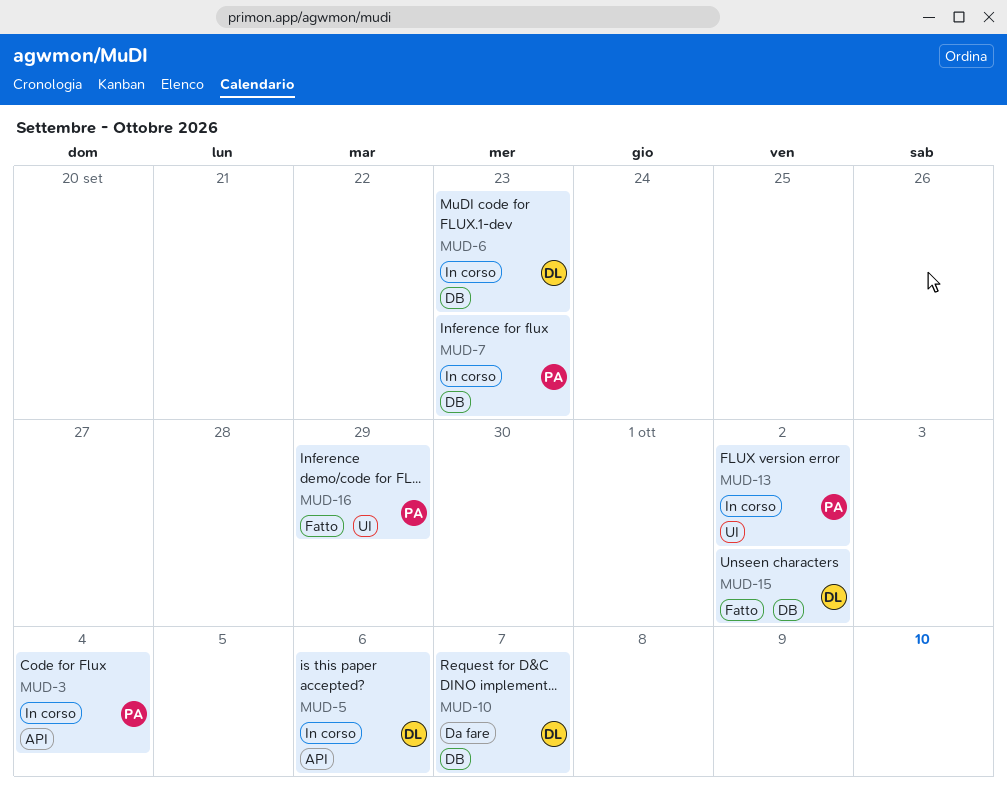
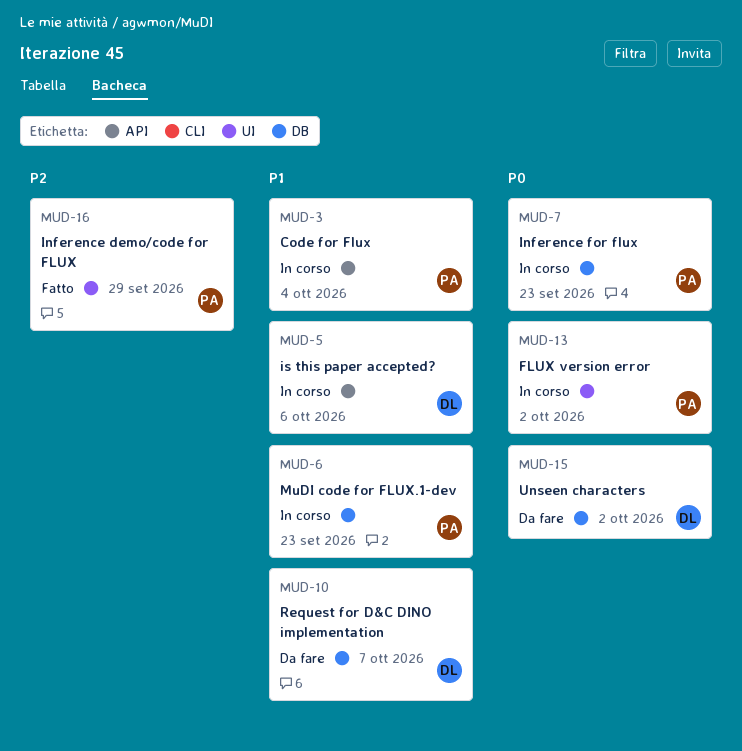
MUD-6, owner: DL -> PA
MUD-15, status: Fatto -> Da fare

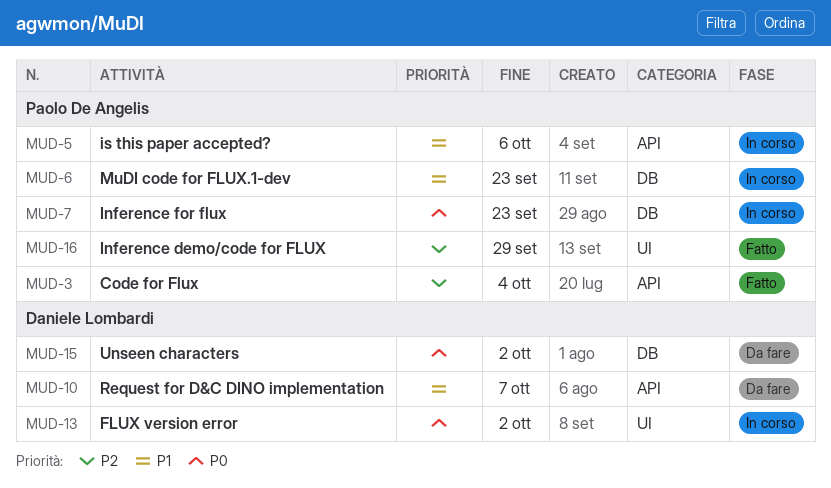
MUD-3, status: In corso -> Fatto
MUD-3, priority: P1 -> P2
MUD-5, owner: Daniele Lombardi -> Paolo De Angelis
MUD-10, label: DB -> API
MUD-13, owner: Paolo De Angelis -> Daniele Lombardi

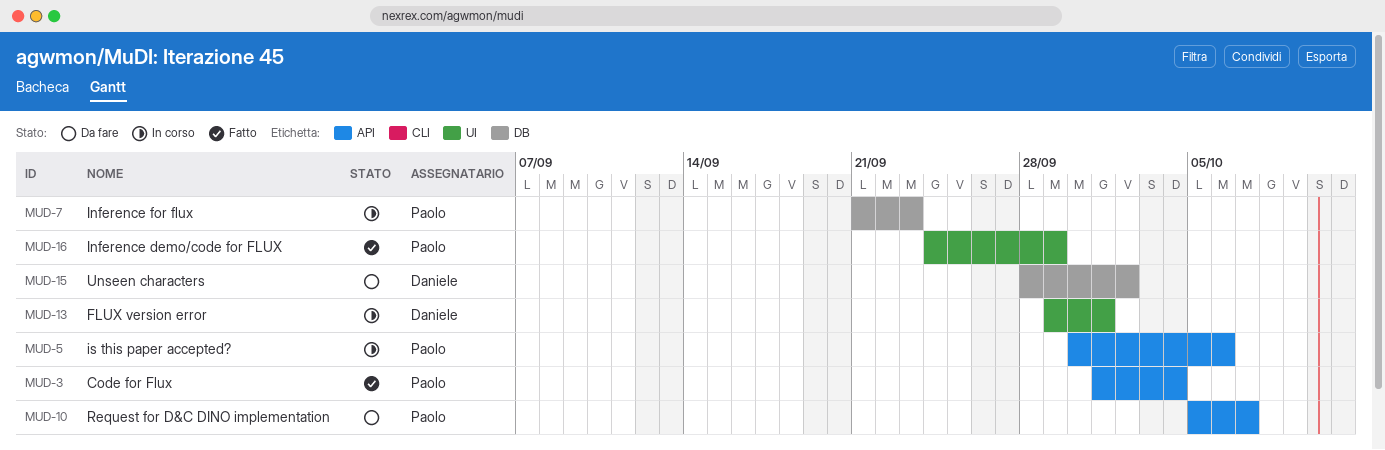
MUD-6: present -> none
MUD-10, owner: Daniele Lombardi -> Paolo De Angelis
MUD-13, due: Oct 2 -> Oct 1

